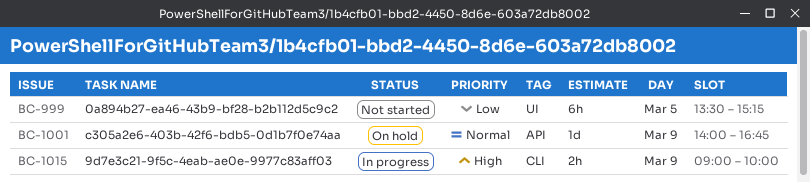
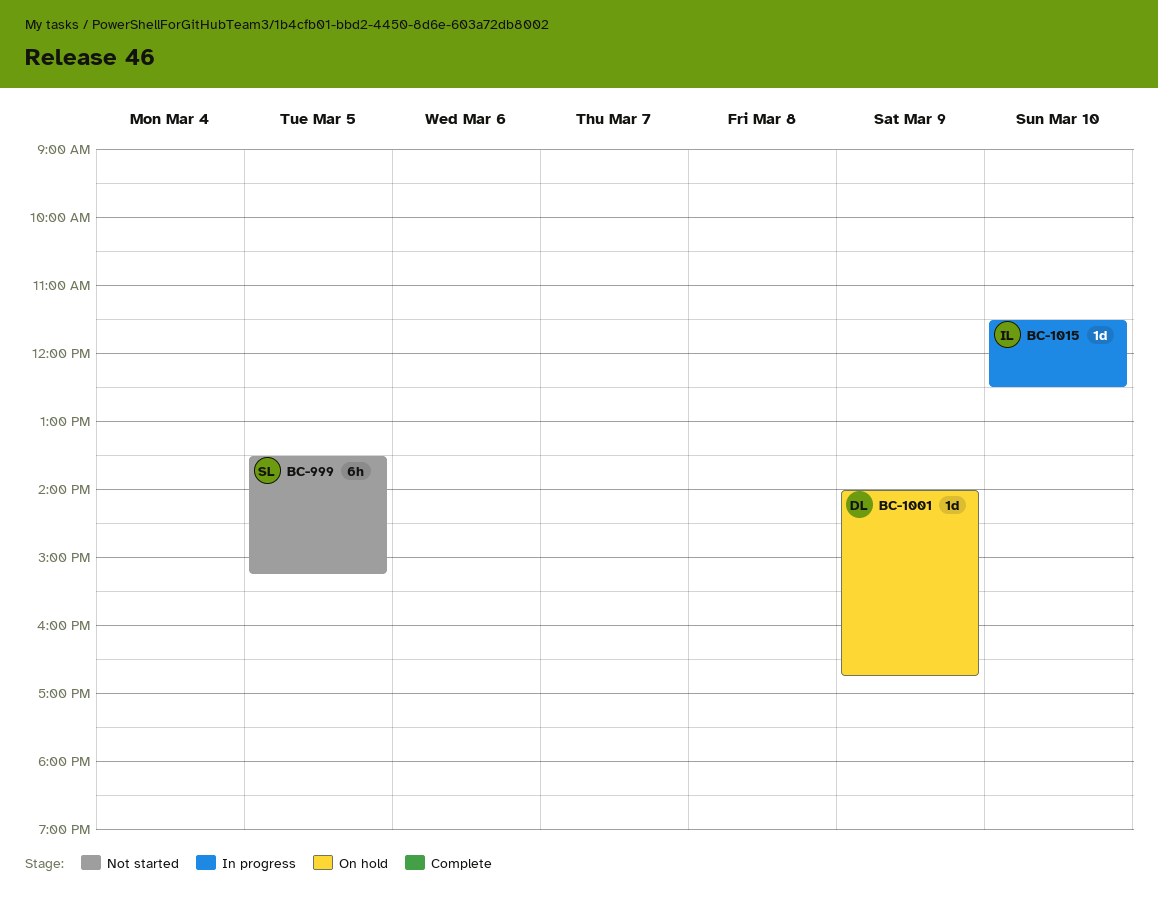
BC-1015, estimate: 2h -> 1d
BC-1015, day: Mar 9 -> Mar 10
BC-1015, begins: 09:00 -> 11:30
BC-1015, ends: 10:00 -> 12:30

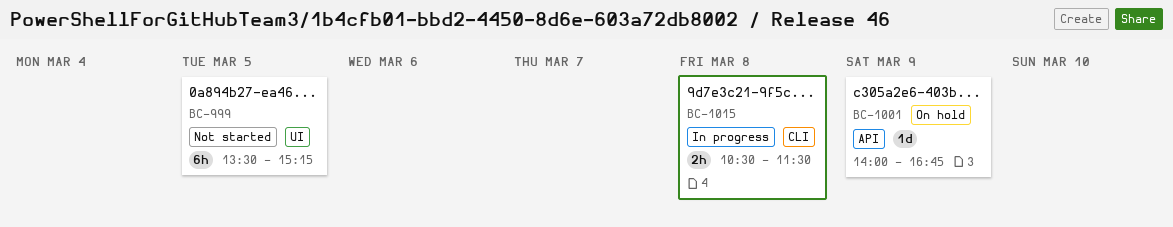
BC-1015, estimate: 1d -> 2h
BC-1015, day: Mar 10 -> Mar 8
BC-1015, begins: 11:30 -> 10:30
BC-1015, ends: 12:30 -> 11:30

